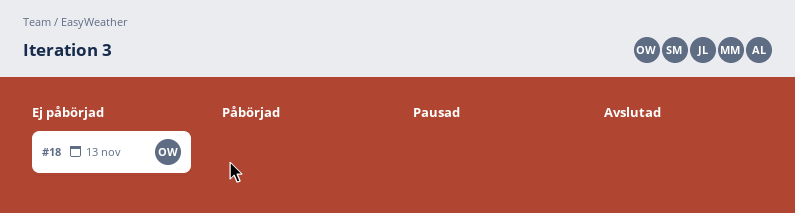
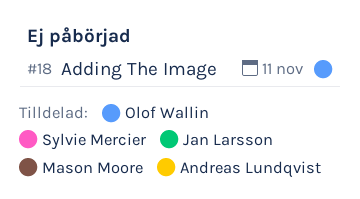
#18, due: Nov 13 -> Nov 11

